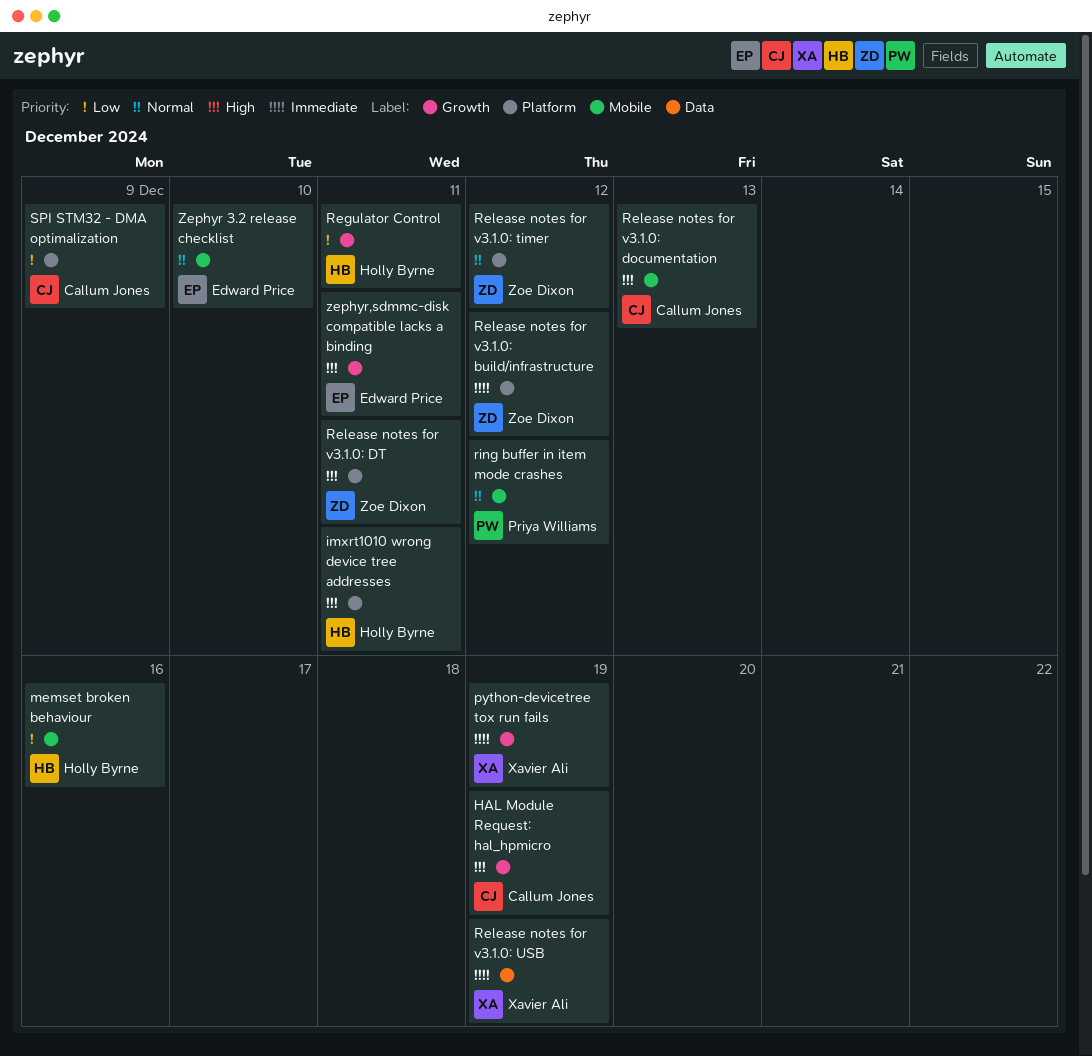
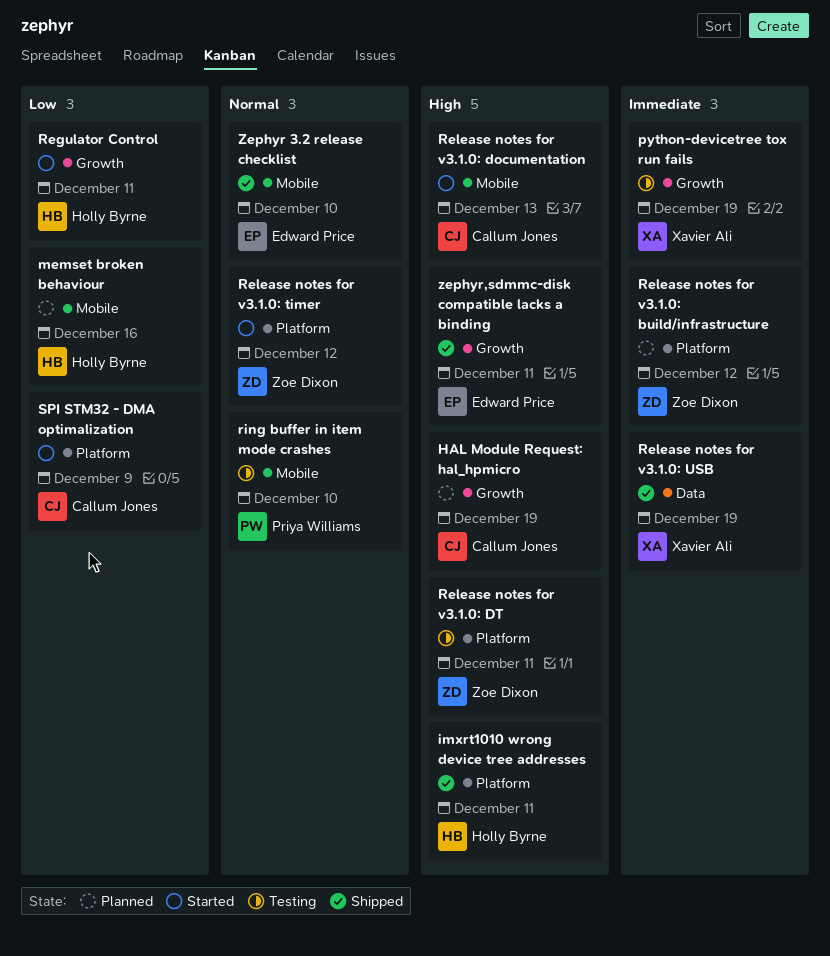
ring buffer in item mode crashes, due: Dec 12 -> Dec 10

